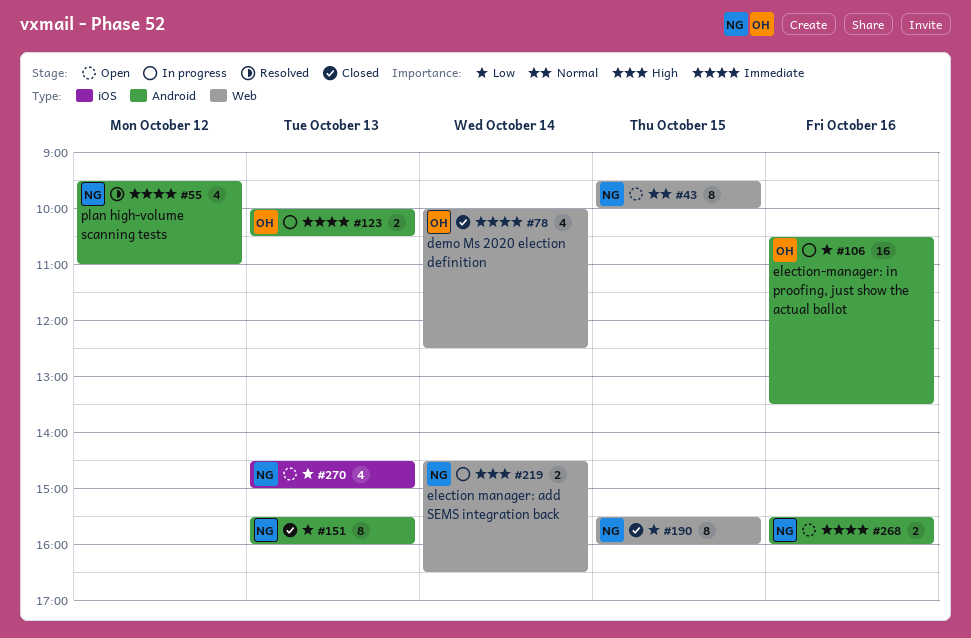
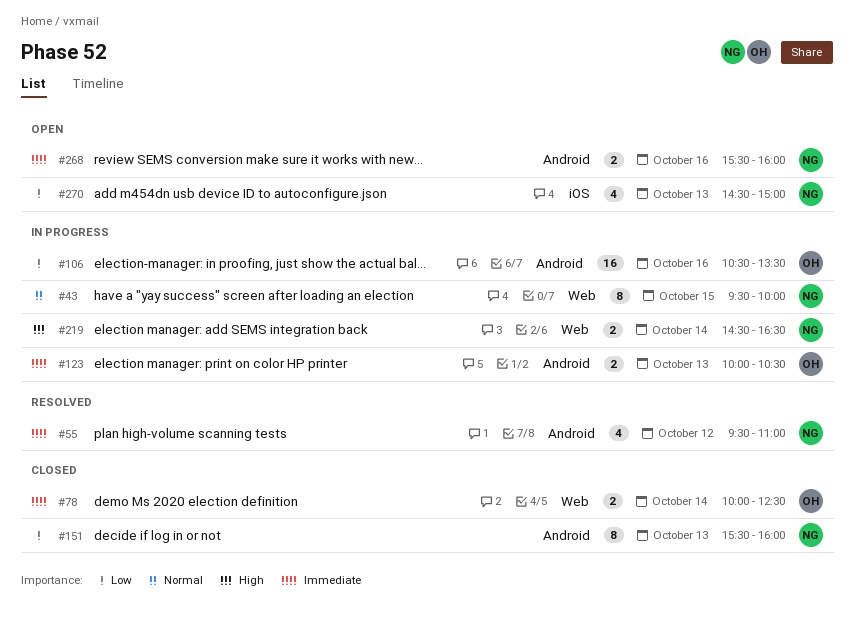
#43, status: Open -> In progress
#78, estimate: 4 -> 2
#190: present -> none

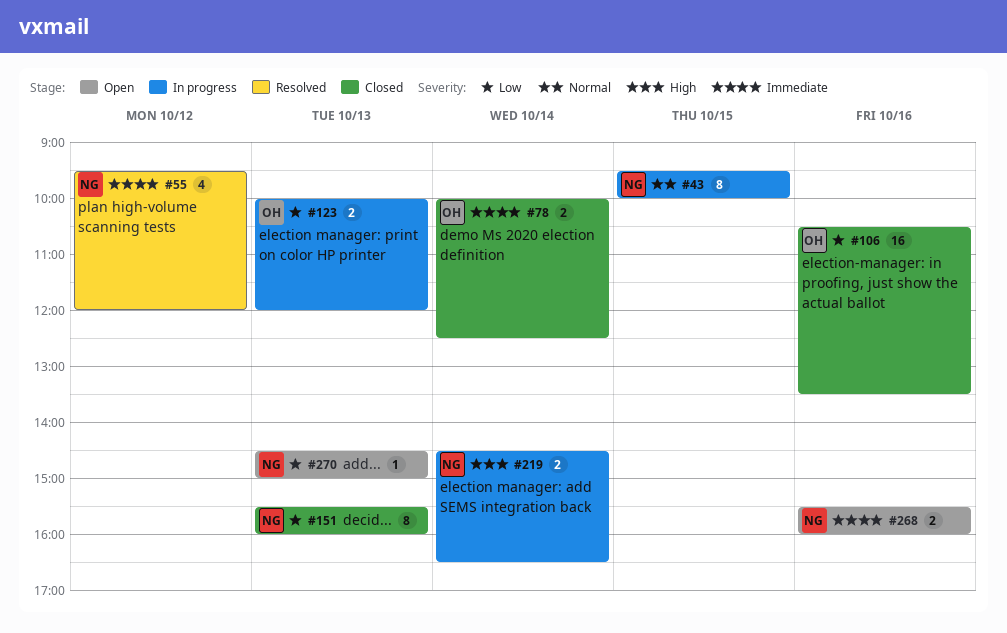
#55, ends: 11:00 -> 12:00
#106, status: In progress -> Closed
#123, priority: Immediate -> Low
#123, ends: 10:30 -> 12:00
#270, estimate: 4 -> 1

